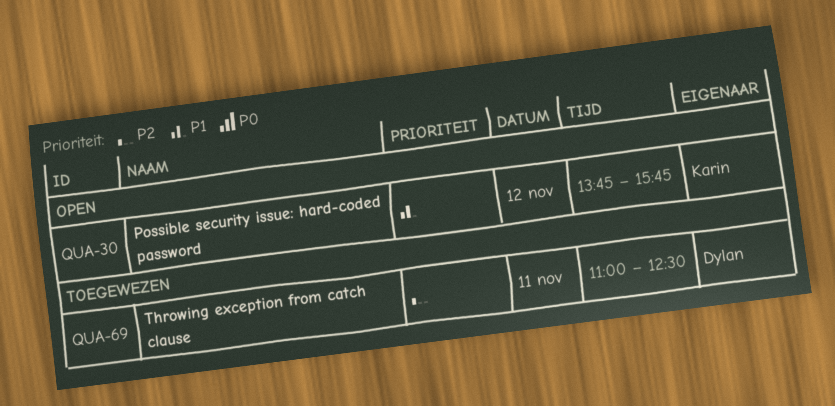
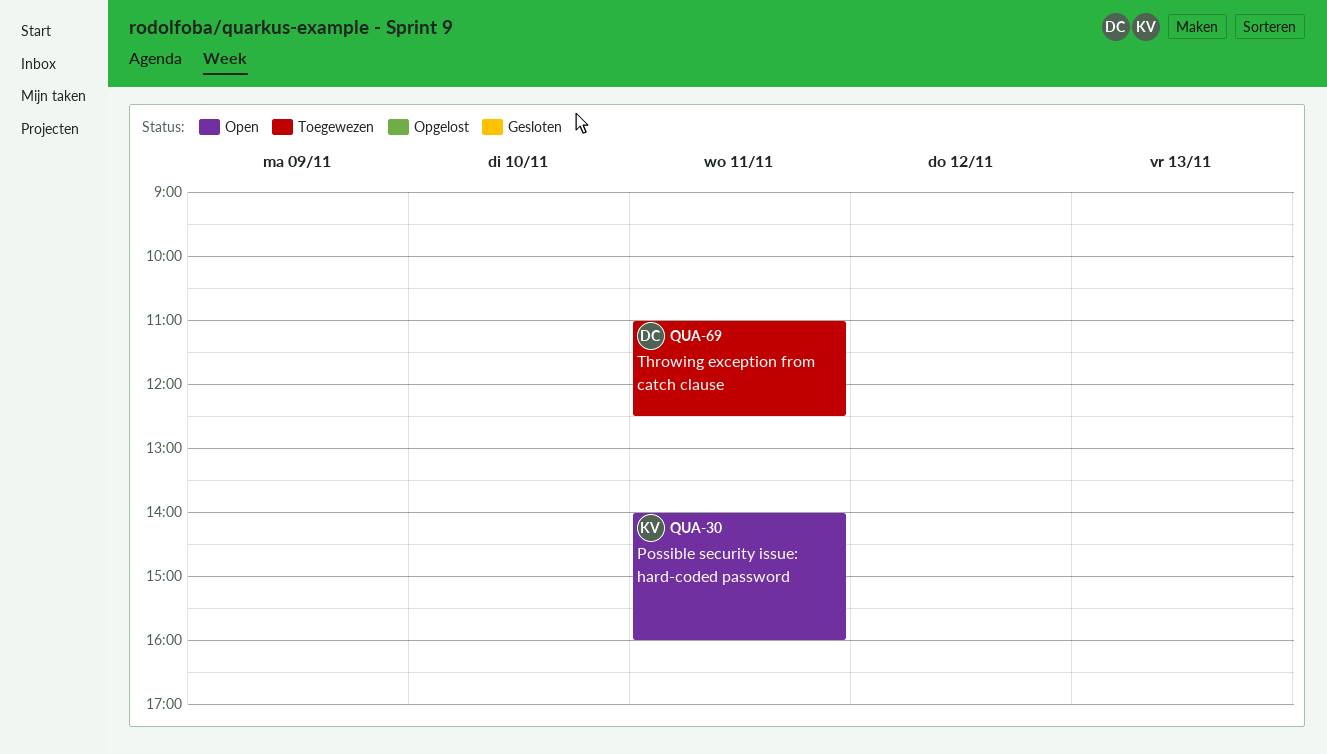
QUA-30, day: Nov 12 -> Nov 11
QUA-30, begins: 13:45 -> 14:00
QUA-30, ends: 15:45 -> 16:00

